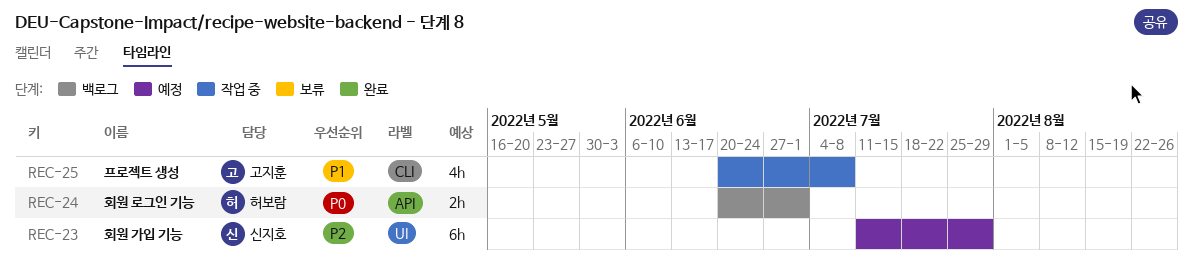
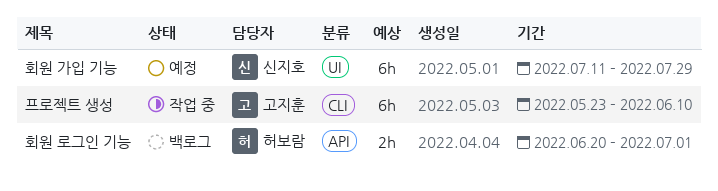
프로젝트 생성, estimate: 4h -> 6h
프로젝트 생성, start: Jun 20 -> May 23
프로젝트 생성, due: Jul 8 -> Jun 10

